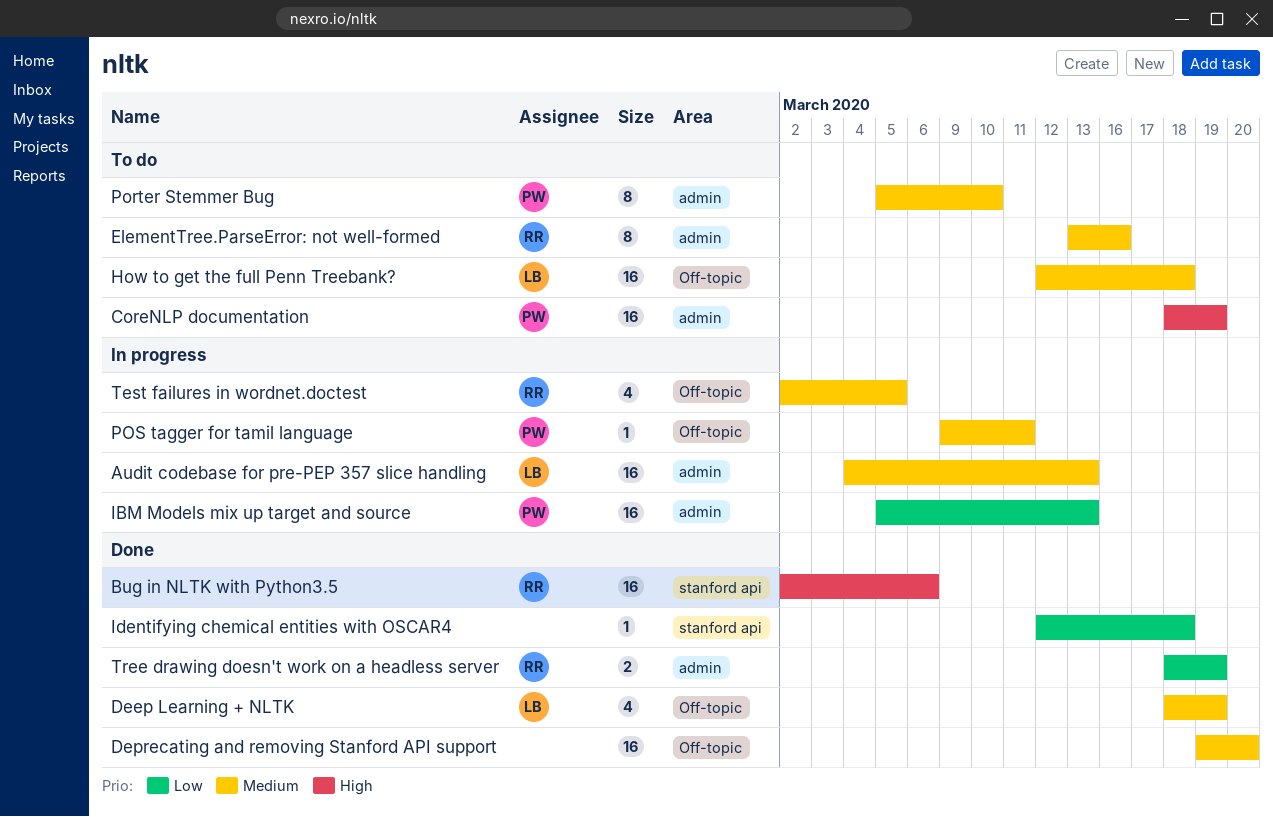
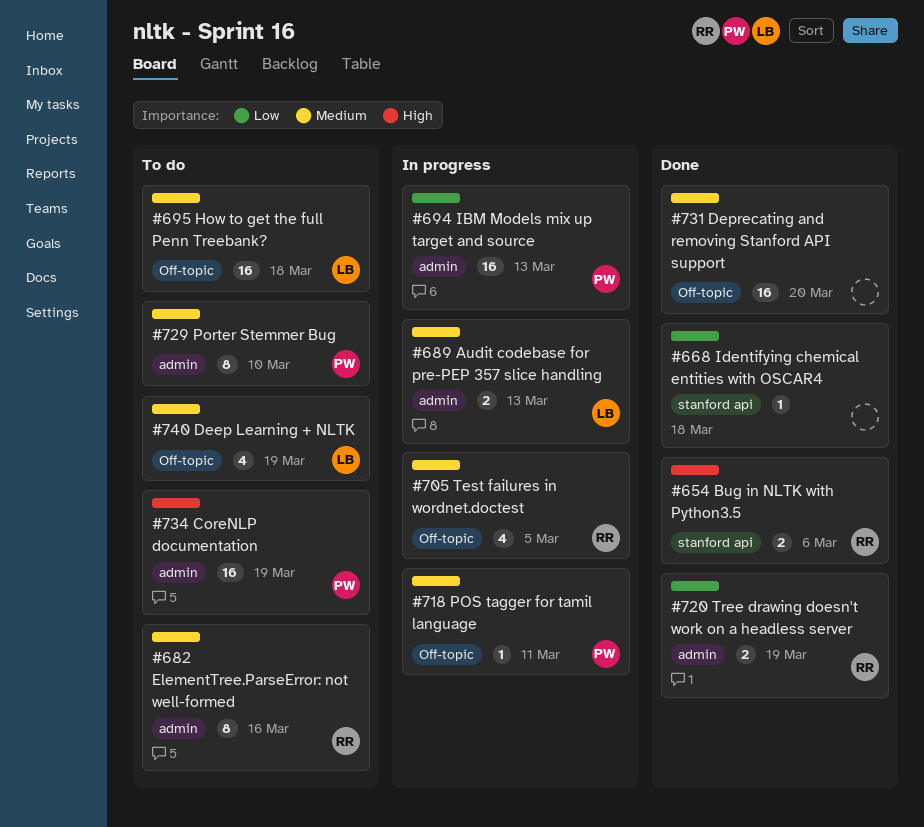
Audit codebase for pre-PEP 357 slice handling, estimate: 16 -> 2
Bug in NLTK with Python3.5, estimate: 16 -> 2
Deep Learning + NLTK, status: Done -> To do

